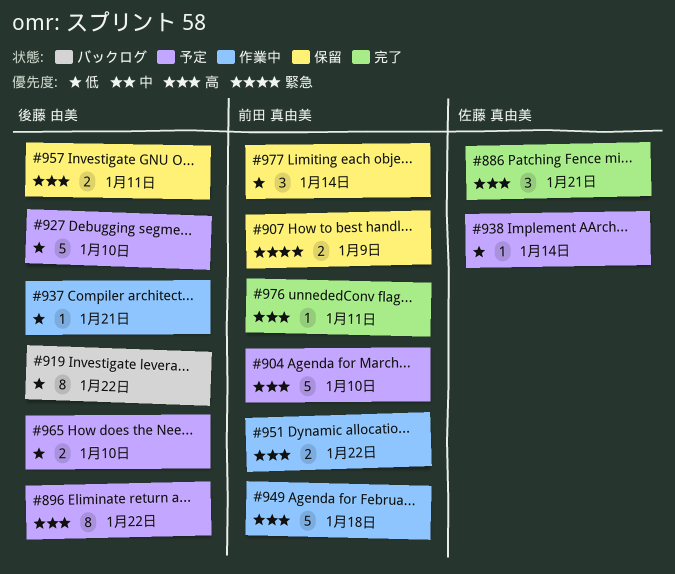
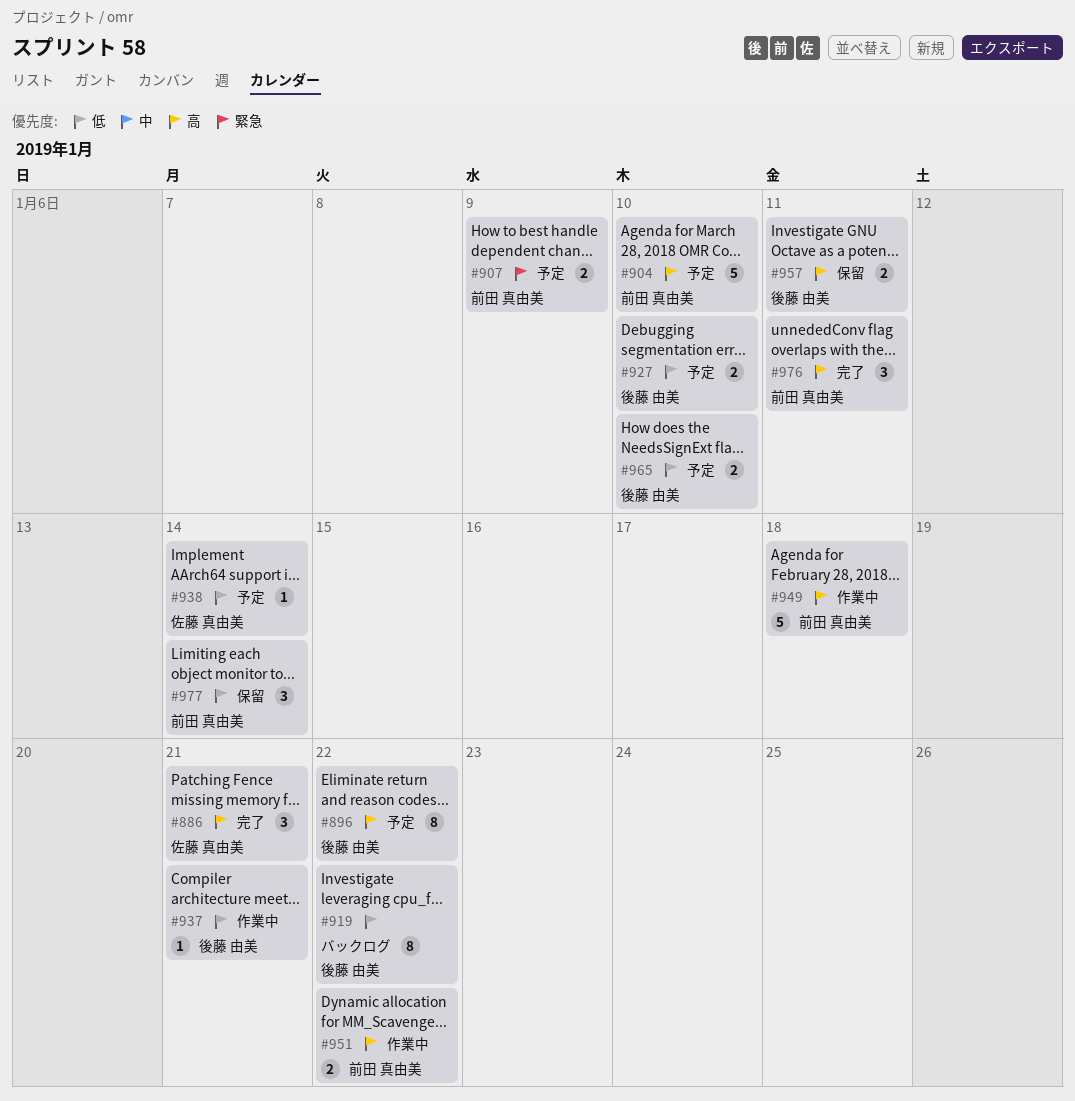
#907, status: 保留 -> 予定
#927, estimate: 5 -> 2
#976, estimate: 1 -> 3

